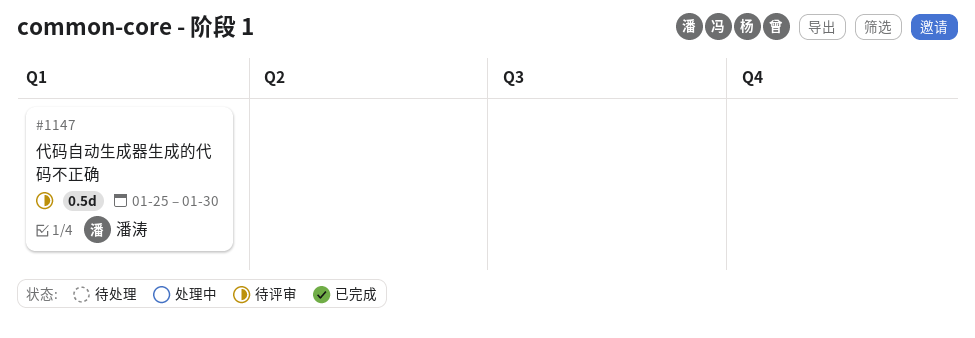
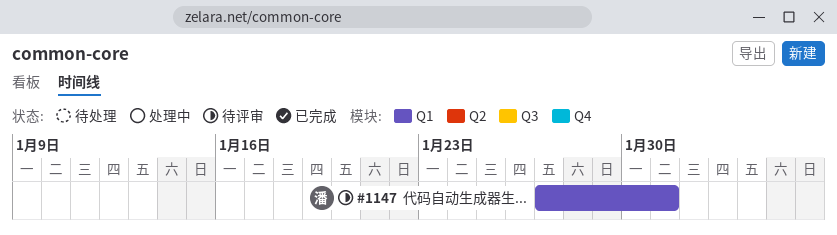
#1147, start: Jan 25 -> Jan 27
#1147, due: Jan 30 -> Jan 31

